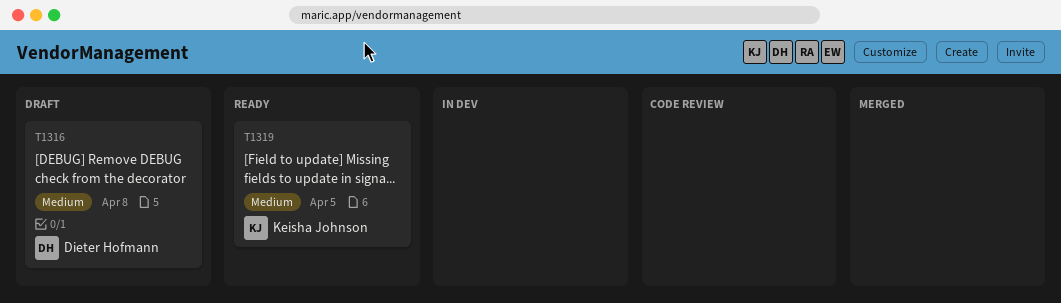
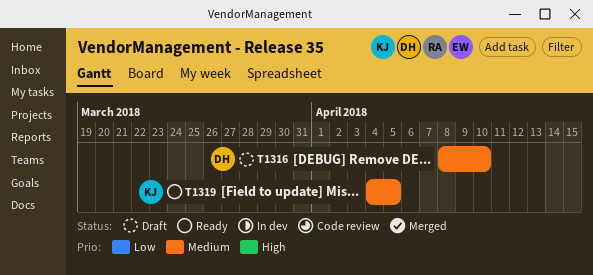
T1316, due: Apr 8 -> Apr 10

